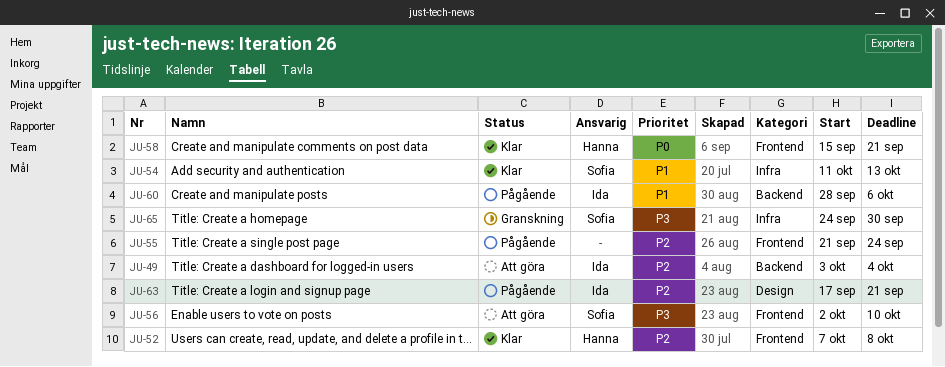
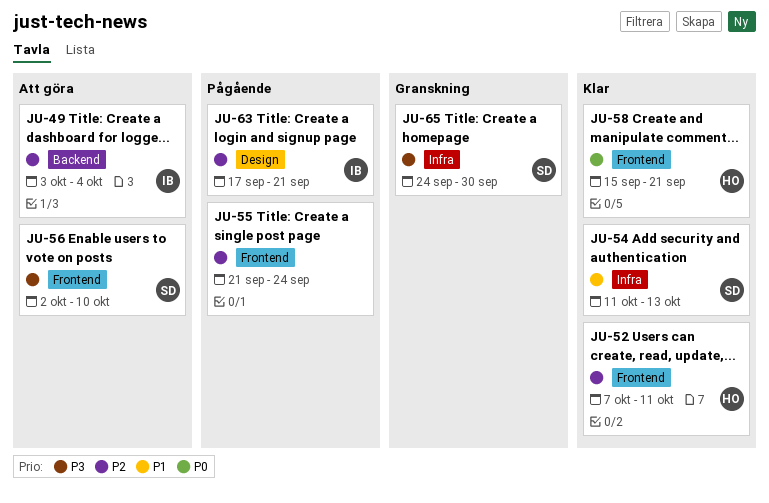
JU-52, due: Oct 8 -> Oct 11
JU-60: present -> none

